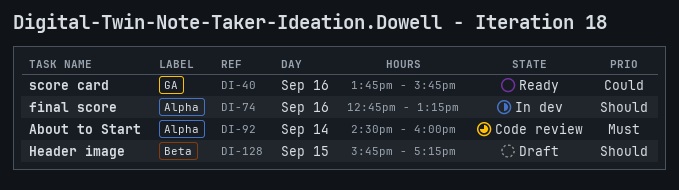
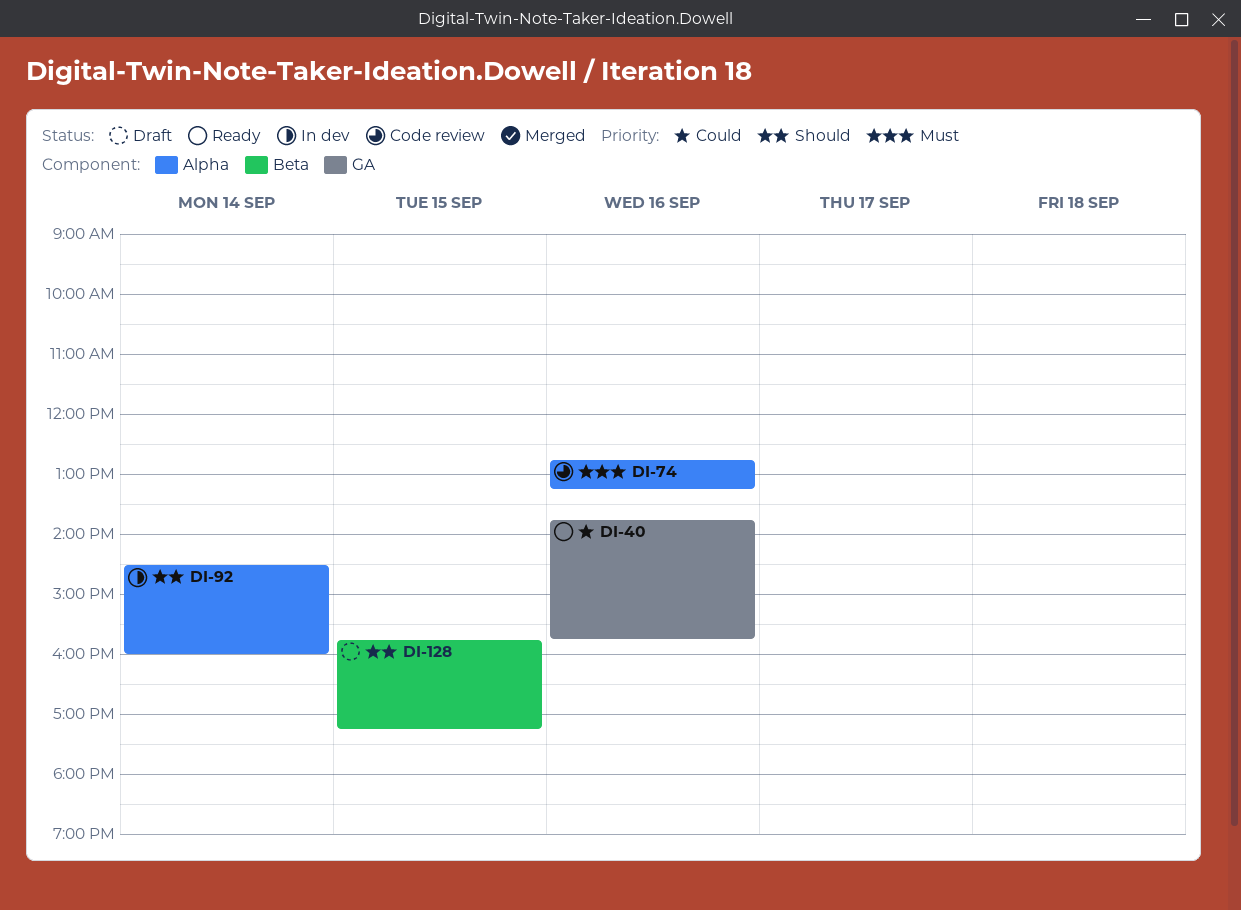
DI-74, status: In dev -> Code review
DI-74, priority: Should -> Must
DI-92, status: Code review -> In dev
DI-92, priority: Must -> Should

